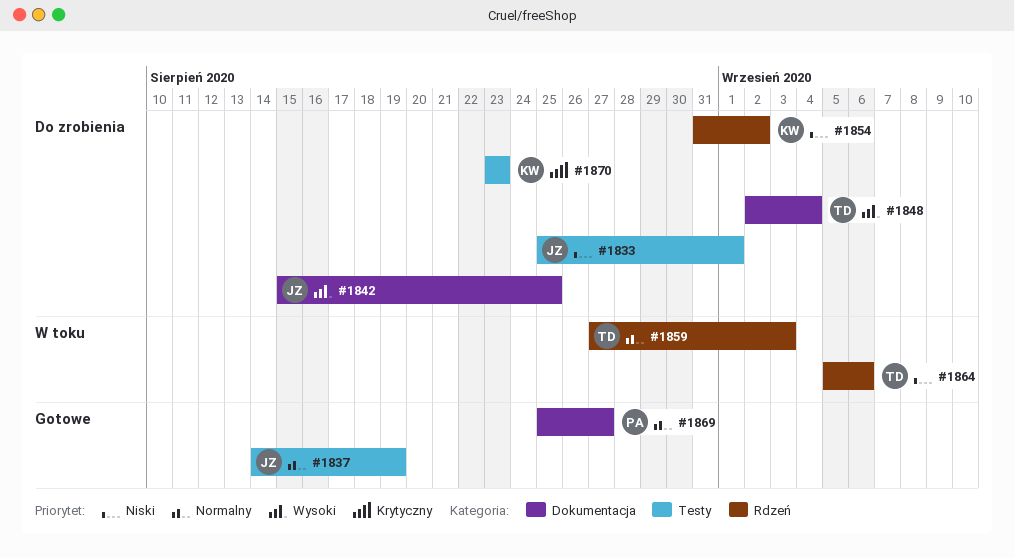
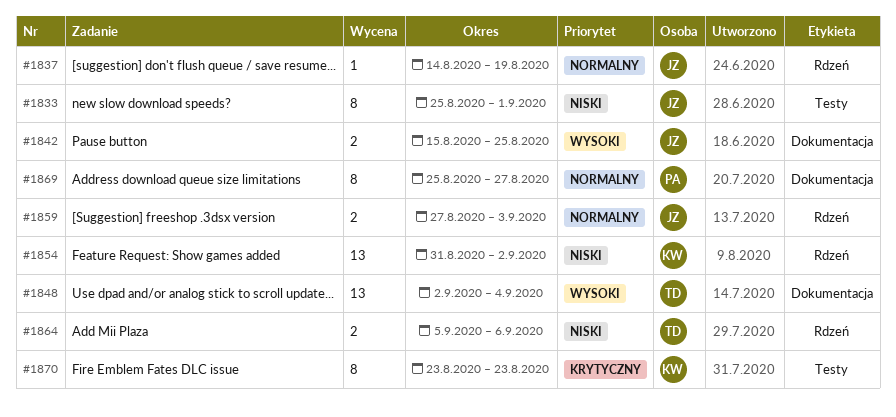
#1837, label: Testy -> Rdzeń
#1859, owner: TD -> JZ

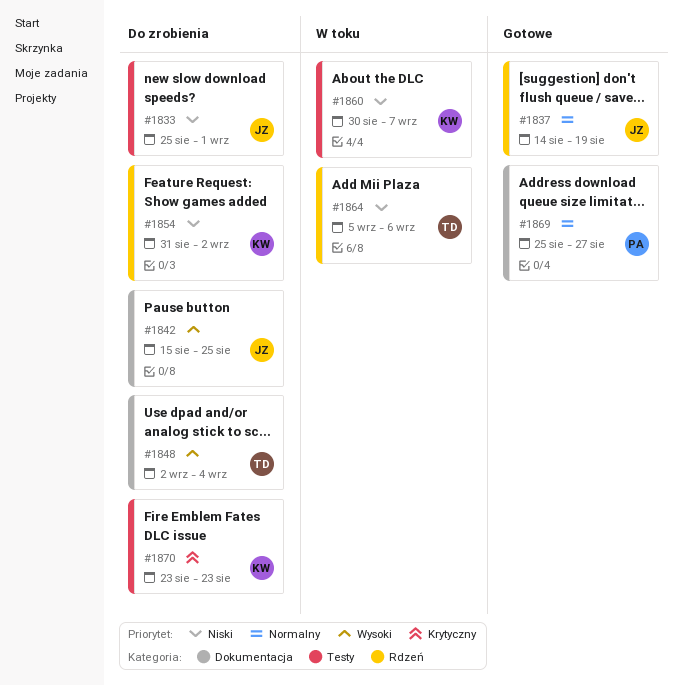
#1859: present -> none
#1860: none -> present

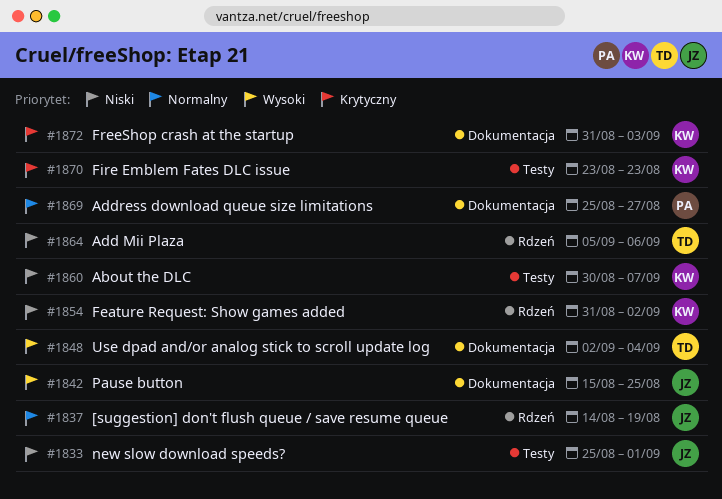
#1872: none -> present

